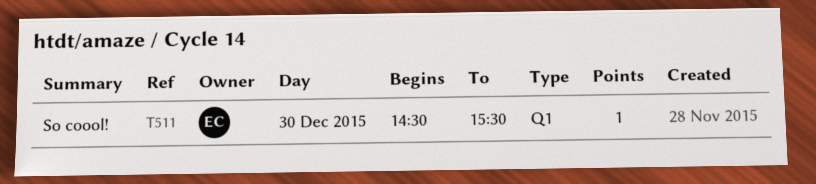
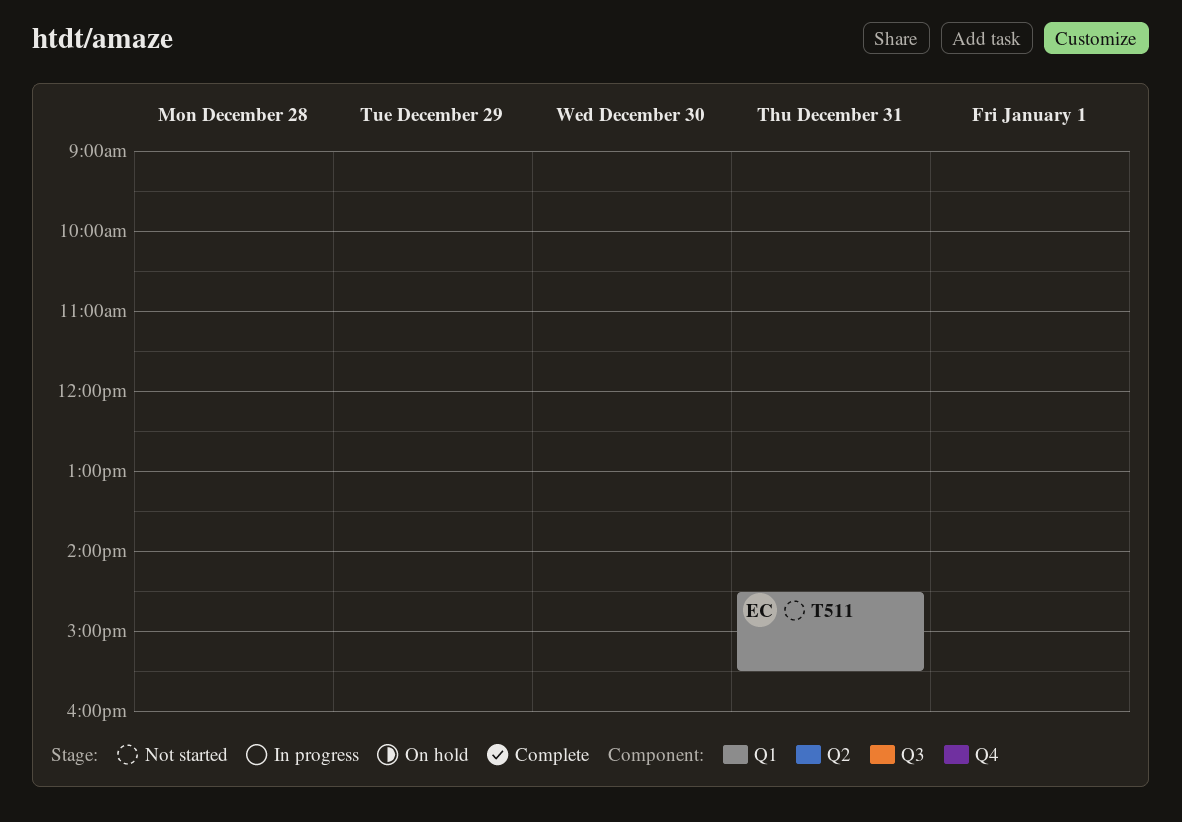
T511, day: Dec 30 -> Dec 31

